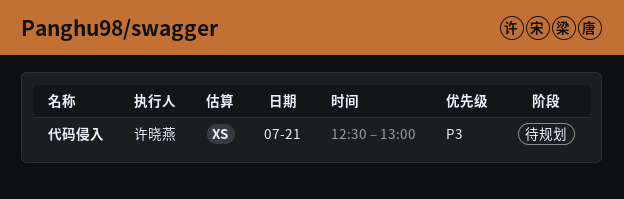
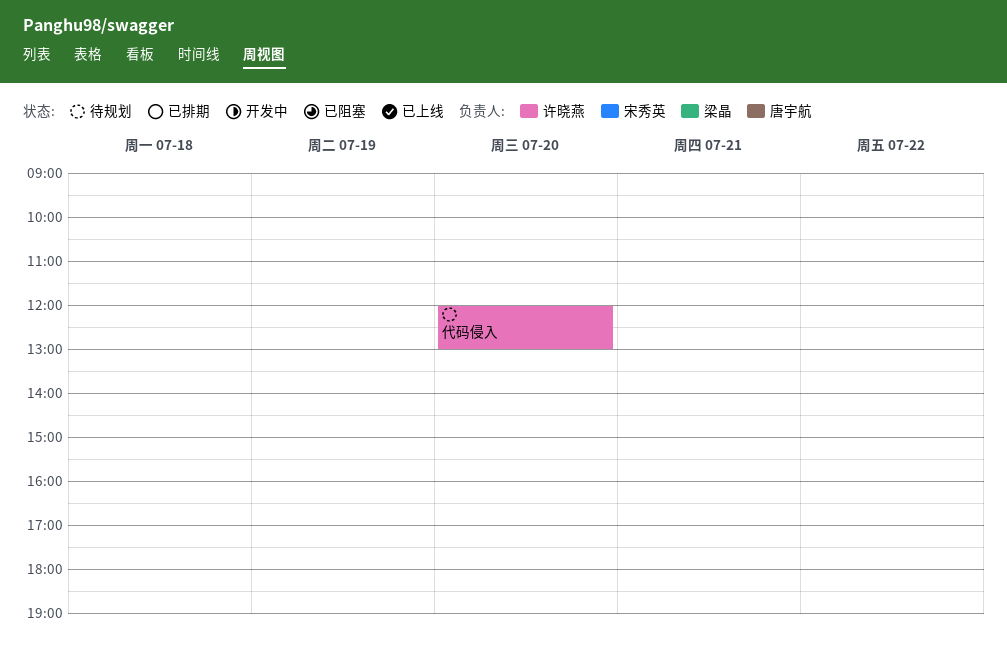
代码侵入, day: Jul 21 -> Jul 20
代码侵入, begins: 12:30 -> 12:00

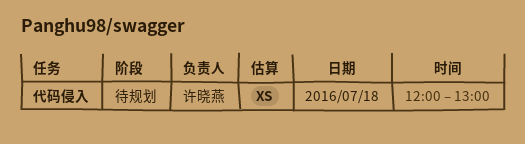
代码侵入, day: Jul 20 -> Jul 18

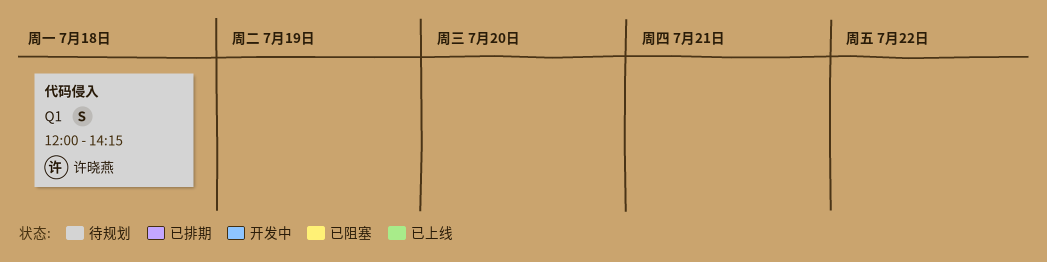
代码侵入, estimate: XS -> S
代码侵入, ends: 13:00 -> 14:15

